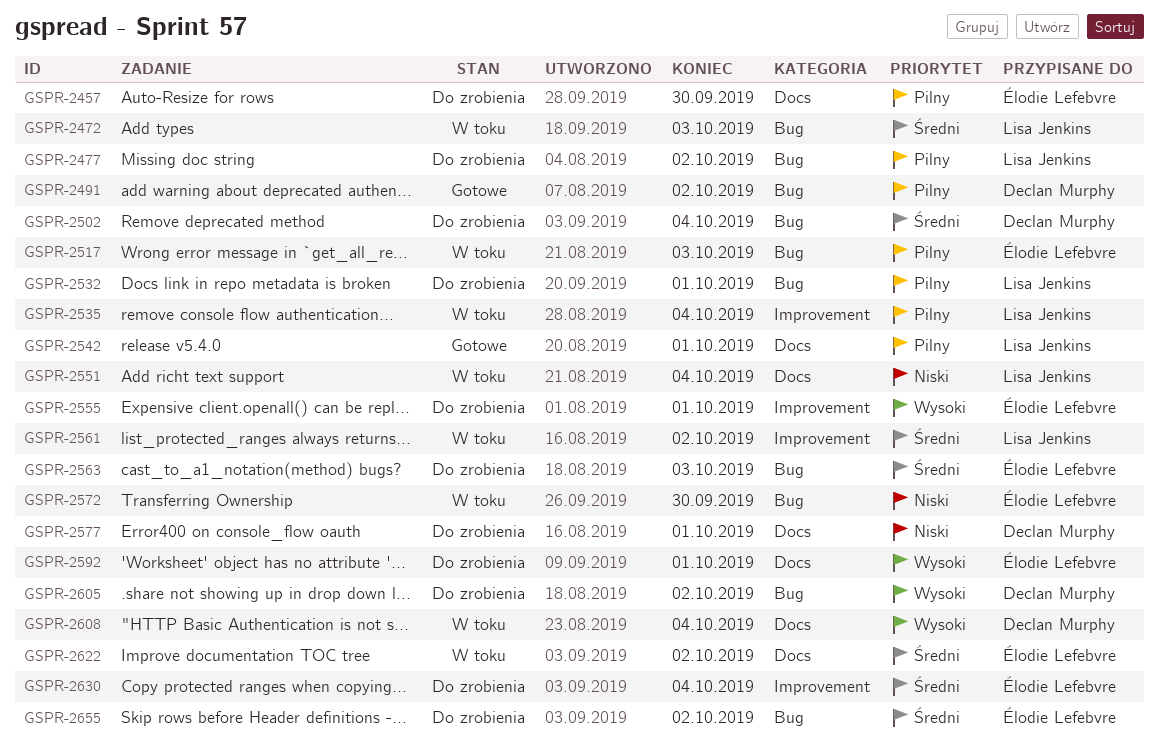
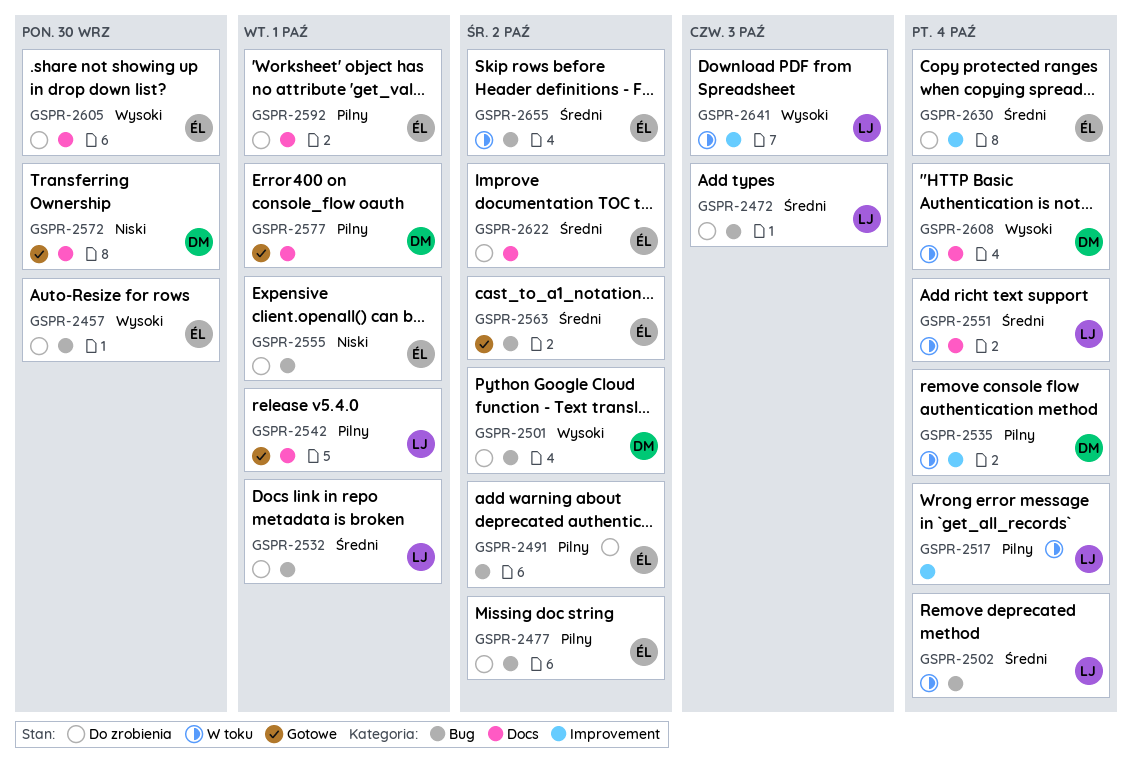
GSPR-2457, priority: Pilny -> Wysoki
GSPR-2457, label: Docs -> Bug
GSPR-2472, status: W toku -> Do zrobienia
GSPR-2477, owner: Lisa Jenkins -> Élodie Lefebvre
GSPR-2491, status: Gotowe -> Do zrobienia
GSPR-2491, owner: Declan Murphy -> Élodie Lefebvre
GSPR-2501: none -> present
GSPR-2502, status: Do zrobienia -> W toku
GSPR-2502, owner: Declan Murphy -> Lisa Jenkins
GSPR-2517, owner: Élodie Lefebvre -> Lisa Jenkins
GSPR-2517, label: Bug -> Improvement
GSPR-2517, due: Oct 3 -> Oct 4
GSPR-2532, priority: Pilny -> Średni
GSPR-2535, owner: Lisa Jenkins -> Declan Murphy
GSPR-2551, priority: Niski -> Średni
GSPR-2555, priority: Wysoki -> Niski
GSPR-2555, label: Improvement -> Bug
GSPR-2561: present -> none
GSPR-2563, status: Do zrobienia -> Gotowe
GSPR-2563, due: Oct 3 -> Oct 2
GSPR-2572, status: W toku -> Gotowe
GSPR-2572, owner: Élodie Lefebvre -> Declan Murphy
GSPR-2572, label: Bug -> Docs
GSPR-2577, status: Do zrobienia -> Gotowe
GSPR-2577, priority: Niski -> Pilny
GSPR-2592, priority: Wysoki -> Pilny
GSPR-2605, owner: Declan Murphy -> Élodie Lefebvre
GSPR-2605, label: Bug -> Docs
GSPR-2605, due: Oct 2 -> Sep 30
GSPR-2622, status: W toku -> Do zrobienia
GSPR-2641: none -> present
GSPR-2655, status: Do zrobienia -> W toku

